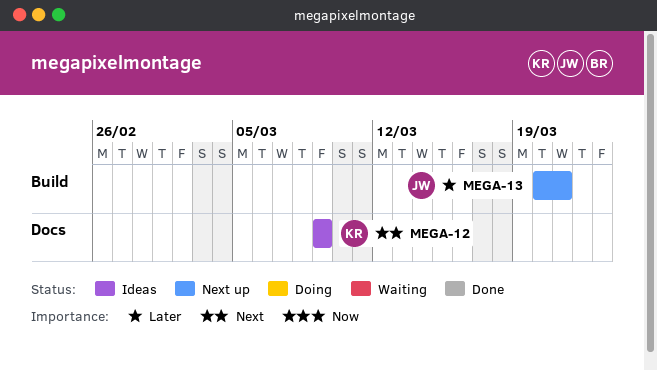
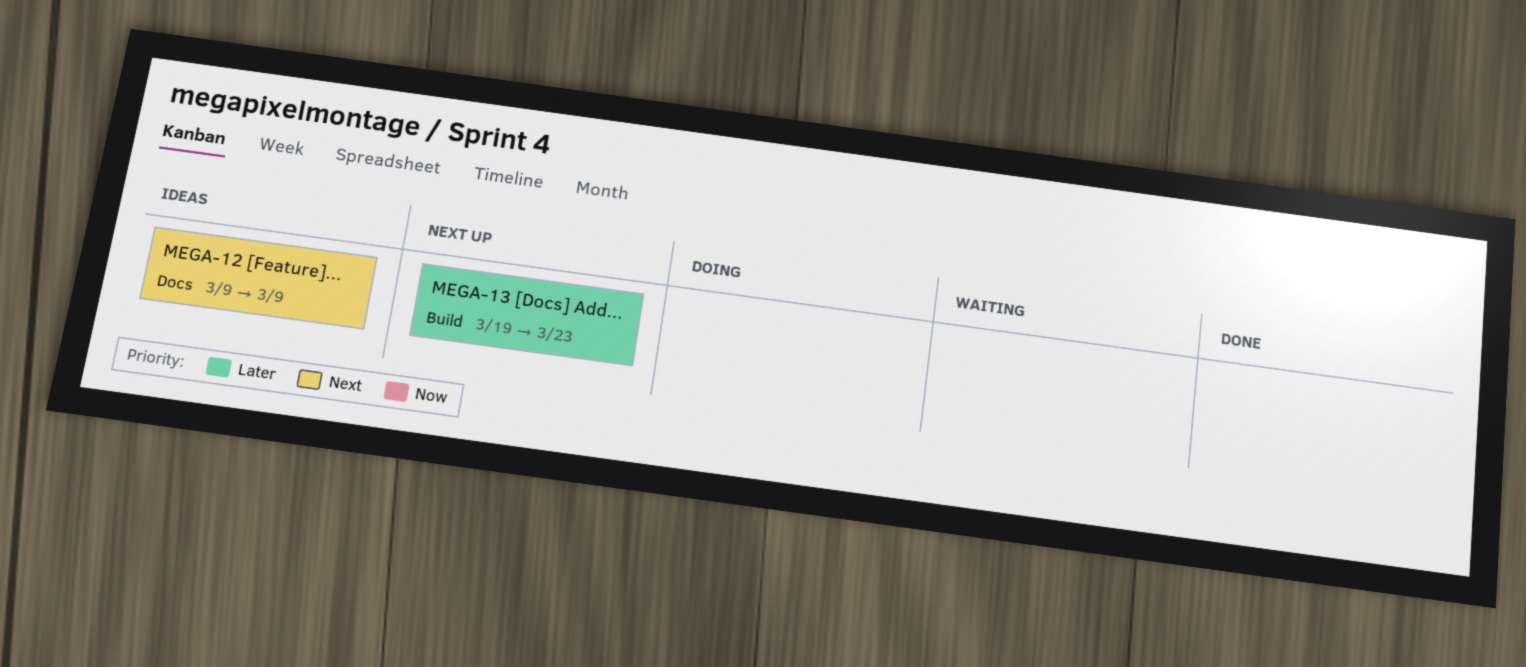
MEGA-13, start: Mar 20 -> Mar 19
MEGA-13, due: Mar 21 -> Mar 23

